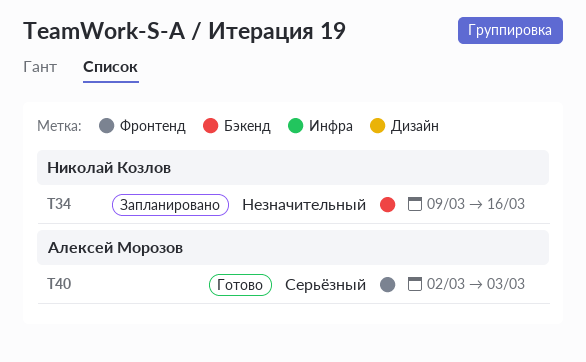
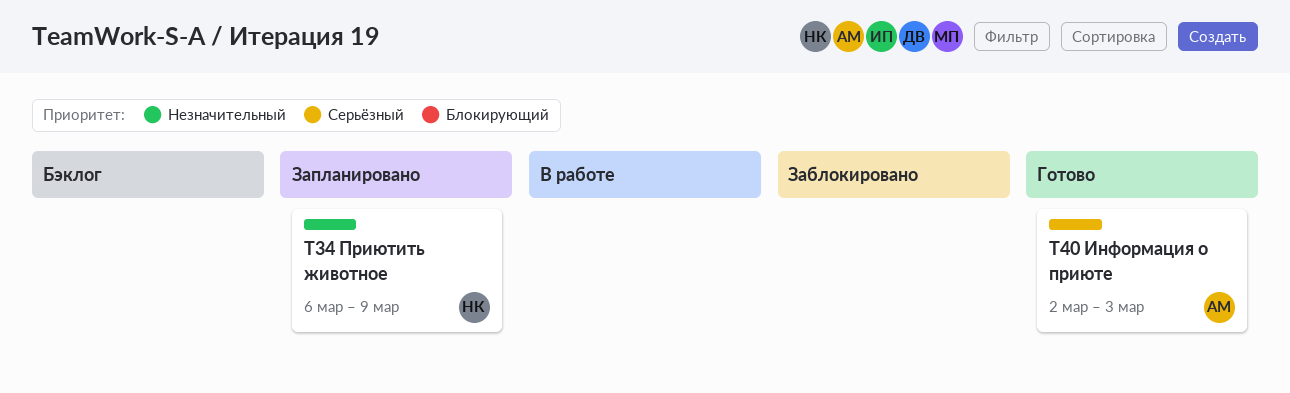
T34, start: Mar 9 -> Mar 6
T34, due: Mar 16 -> Mar 9

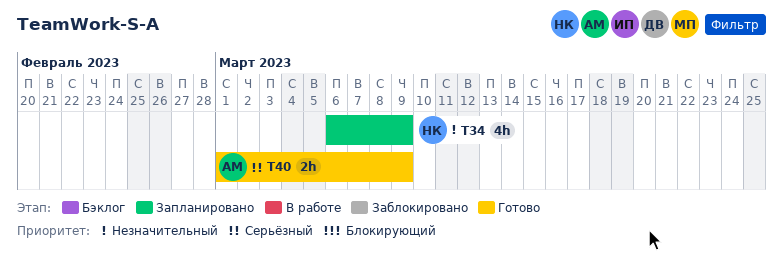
T40, start: Mar 2 -> Mar 1
T40, due: Mar 3 -> Mar 9

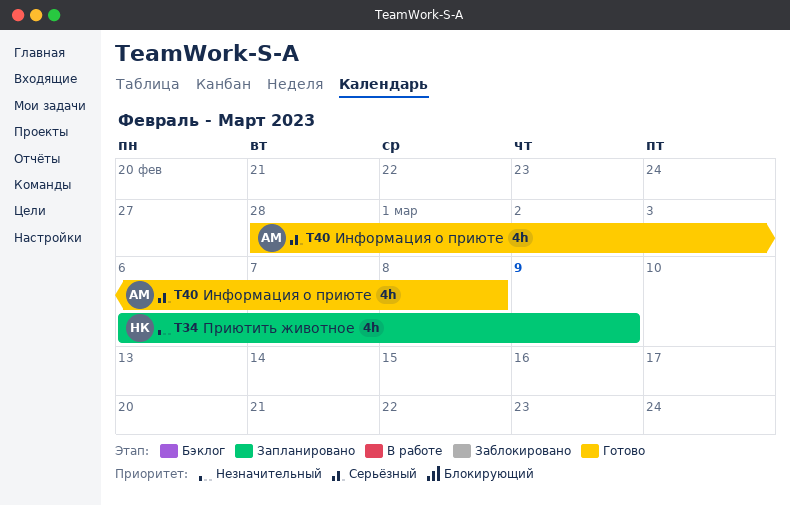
T40, estimate: 2h -> 4h
T40, start: Mar 1 -> Feb 28
T40, due: Mar 9 -> Mar 8

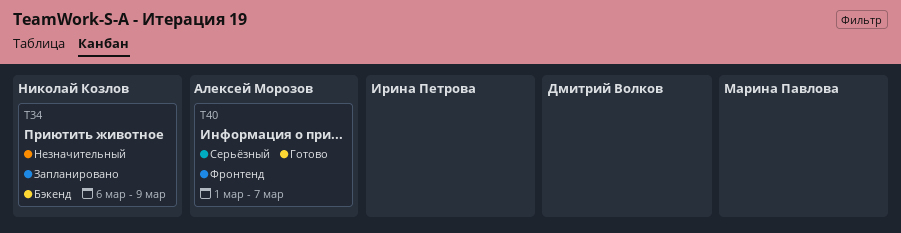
T40, start: Feb 28 -> Mar 1
T40, due: Mar 8 -> Mar 7

